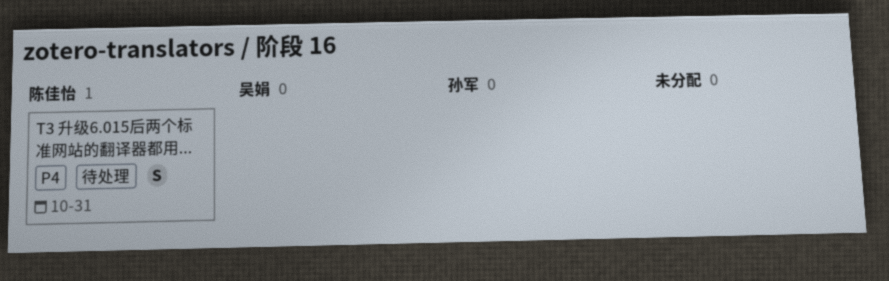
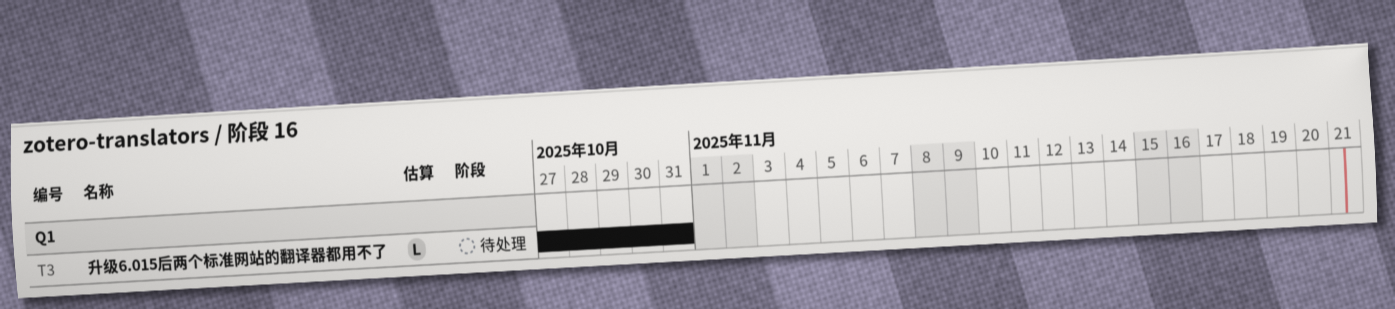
T3, estimate: S -> L

